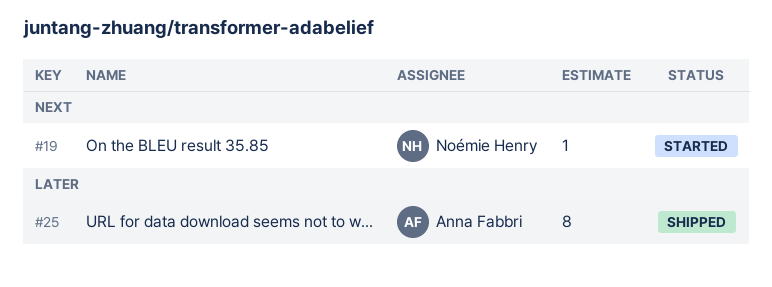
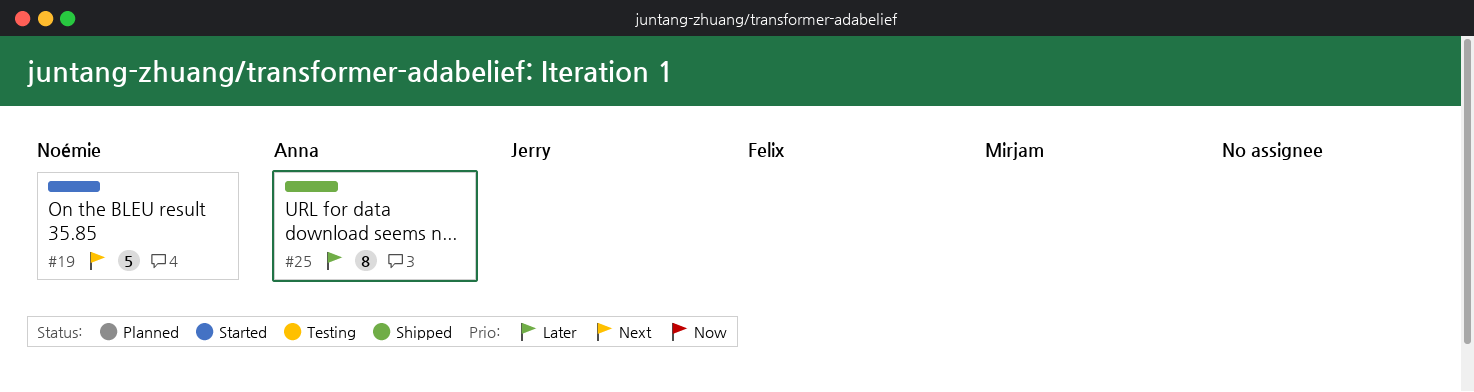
#19, estimate: 1 -> 5

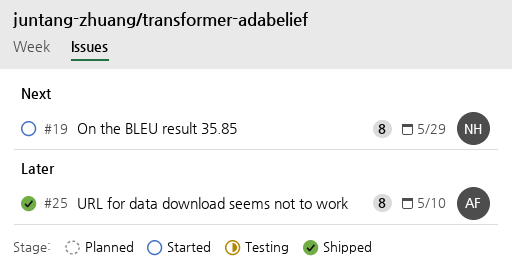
#19, estimate: 5 -> 8

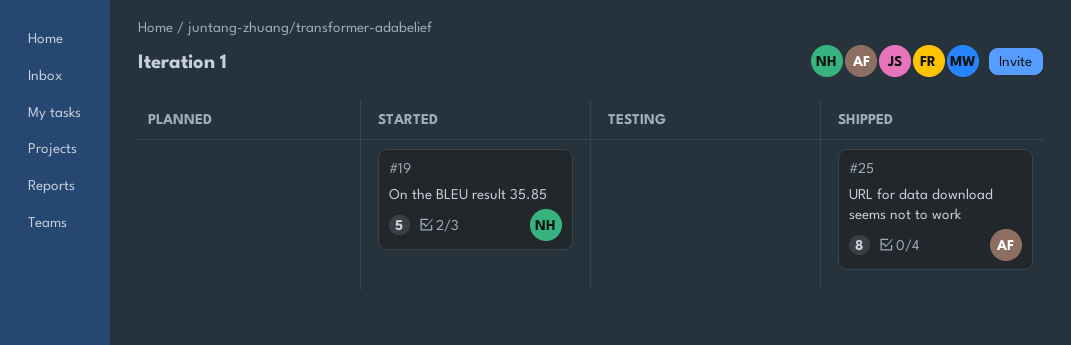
#19, estimate: 8 -> 5

